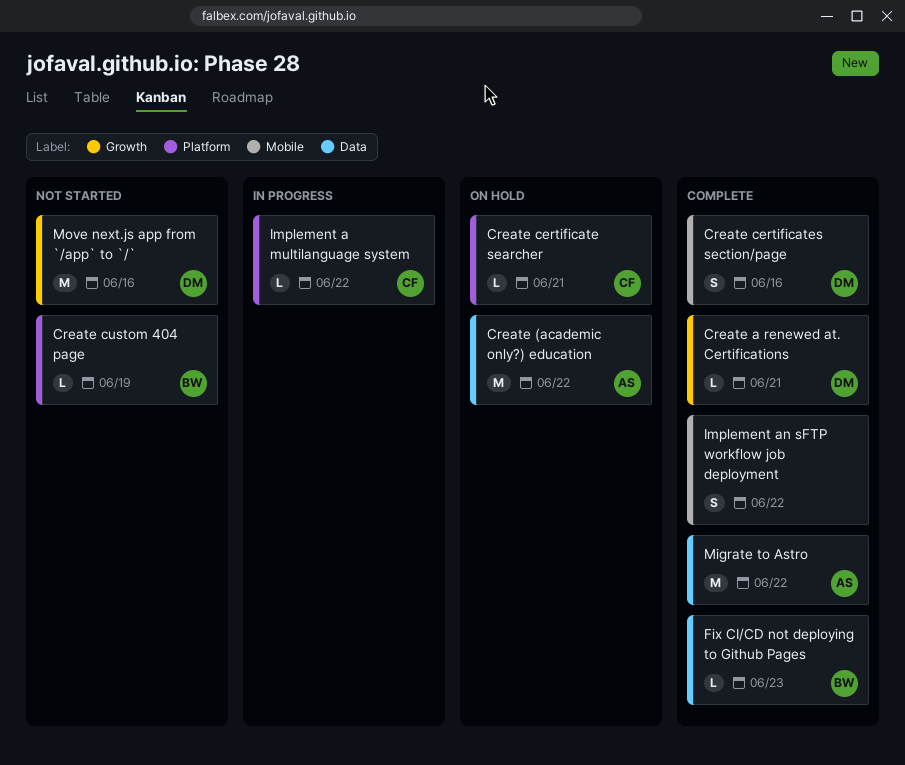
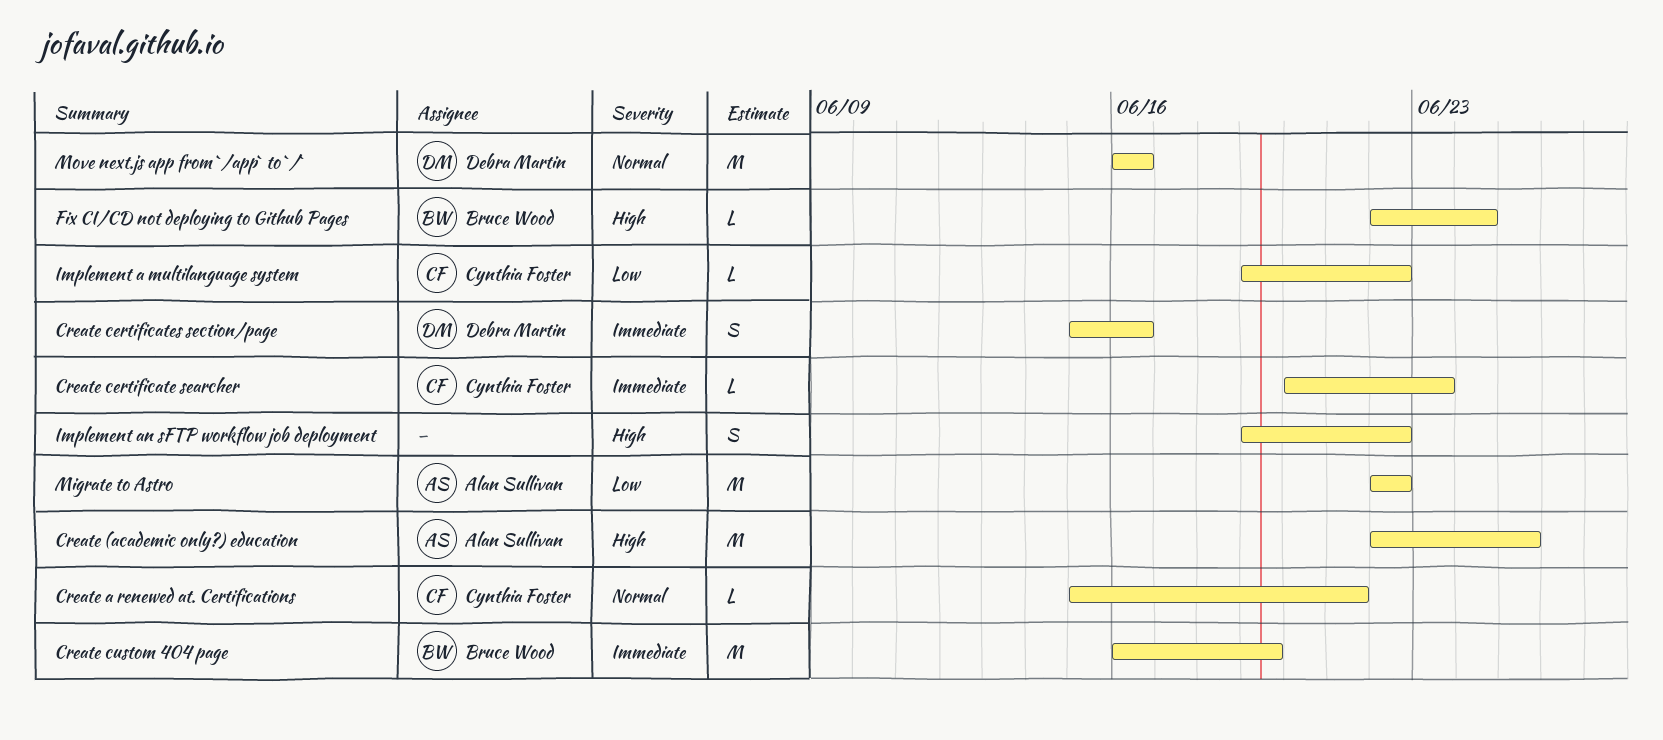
Create (academic only?) education, due: Jun 22 -> Jun 25
Create a renewed at. Certifications, owner: Debra Martin -> Cynthia Foster
Create certificate searcher, due: Jun 21 -> Jun 23
Create custom 404 page, estimate: L -> M
Fix CI/CD not deploying to Github Pages, due: Jun 23 -> Jun 24

